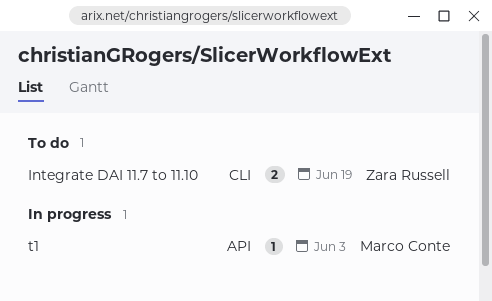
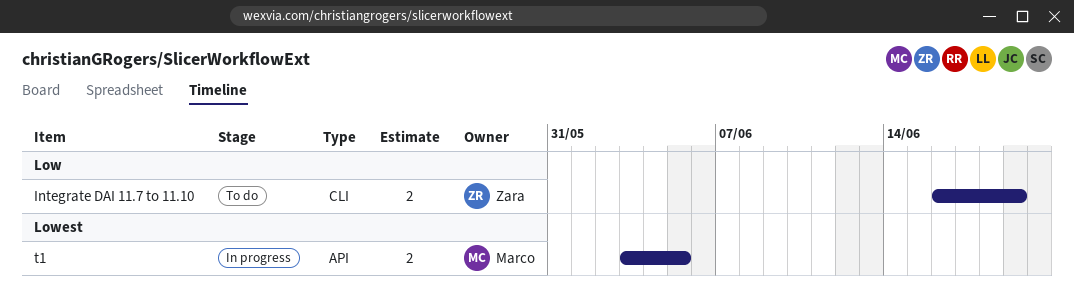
t1, estimate: 1 -> 2
t1, due: Jun 3 -> Jun 5

